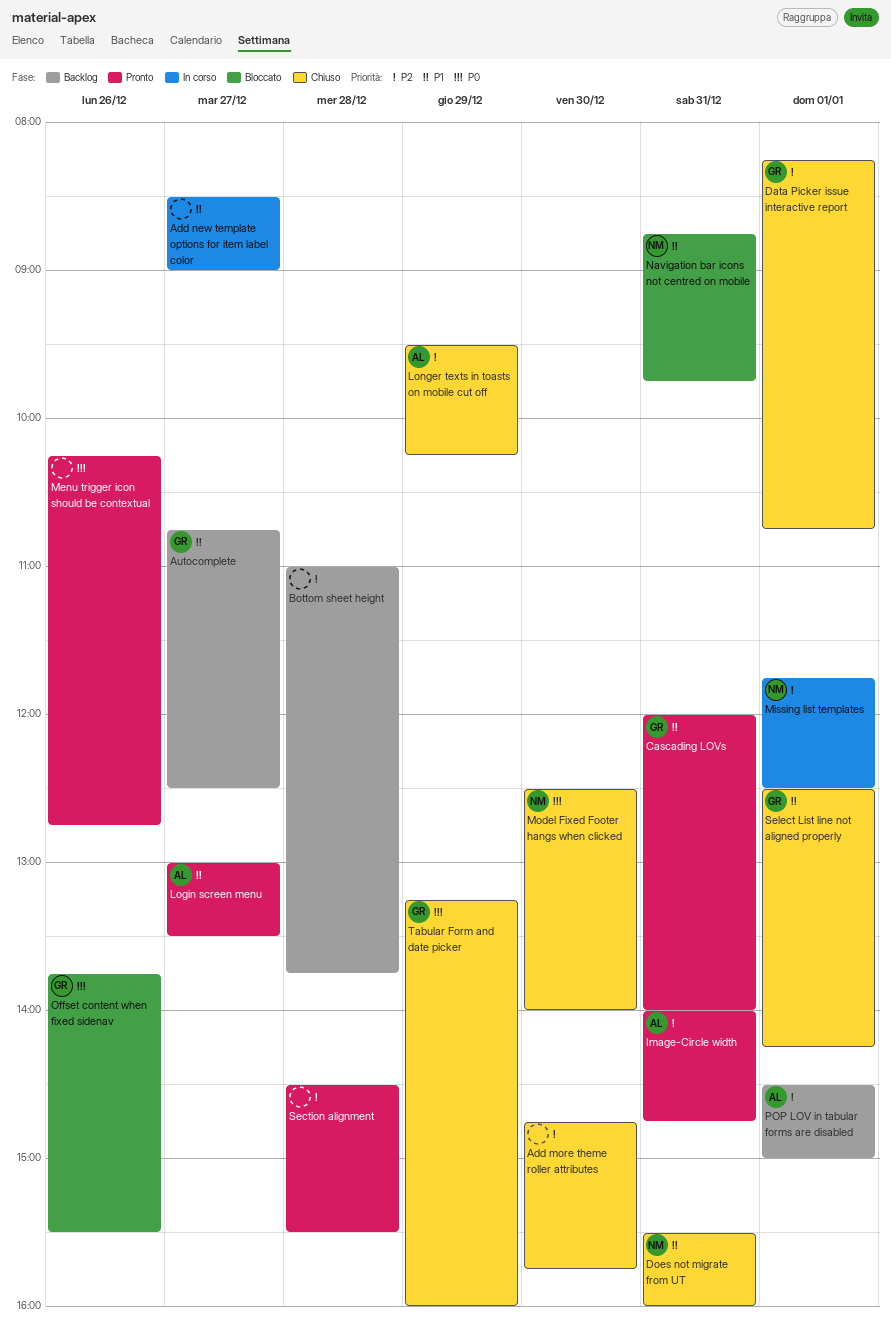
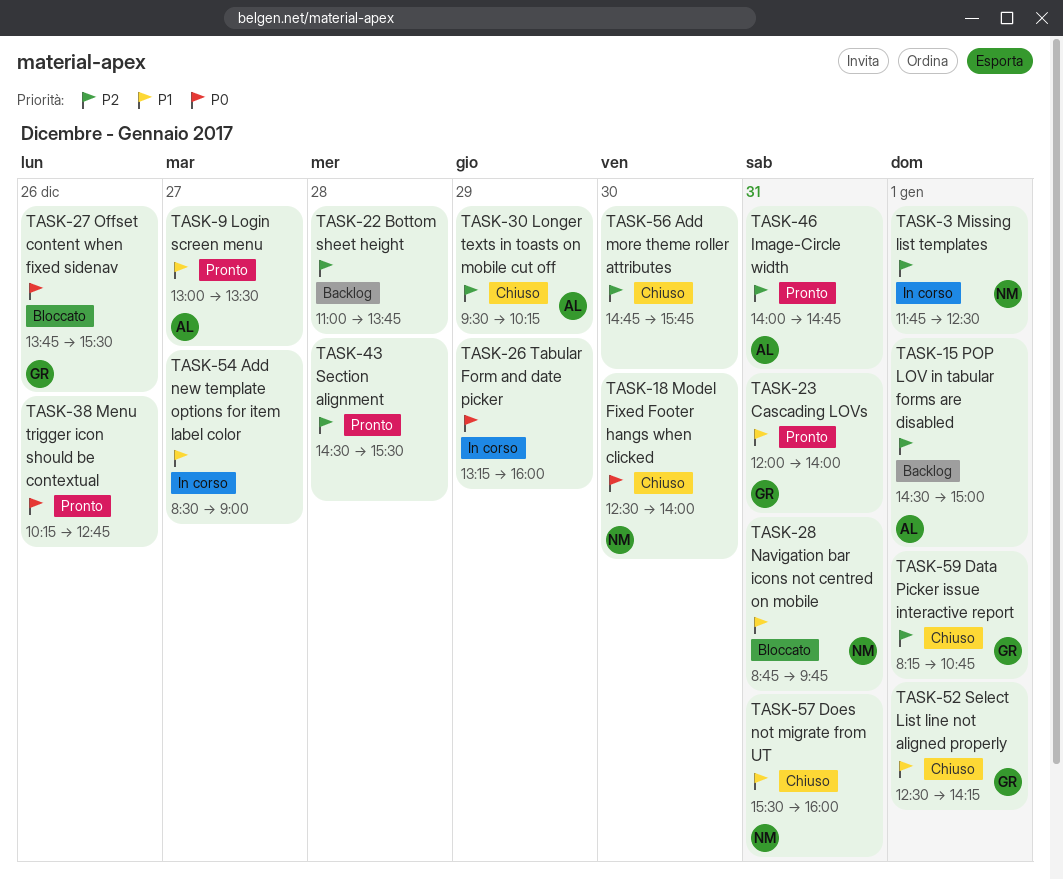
Autocomplete: present -> none
Tabular Form and date picker, status: Chiuso -> In corso
Tabular Form and date picker, owner: GR -> none

